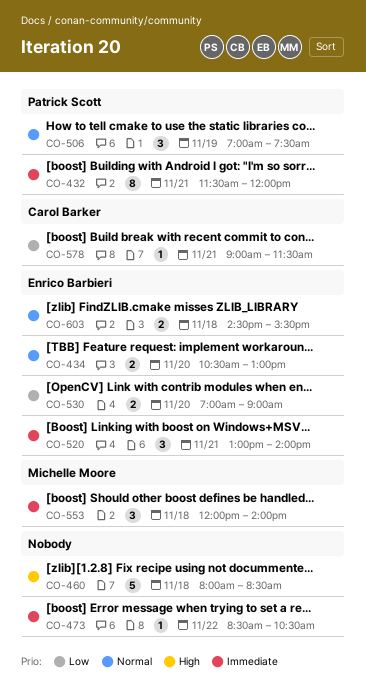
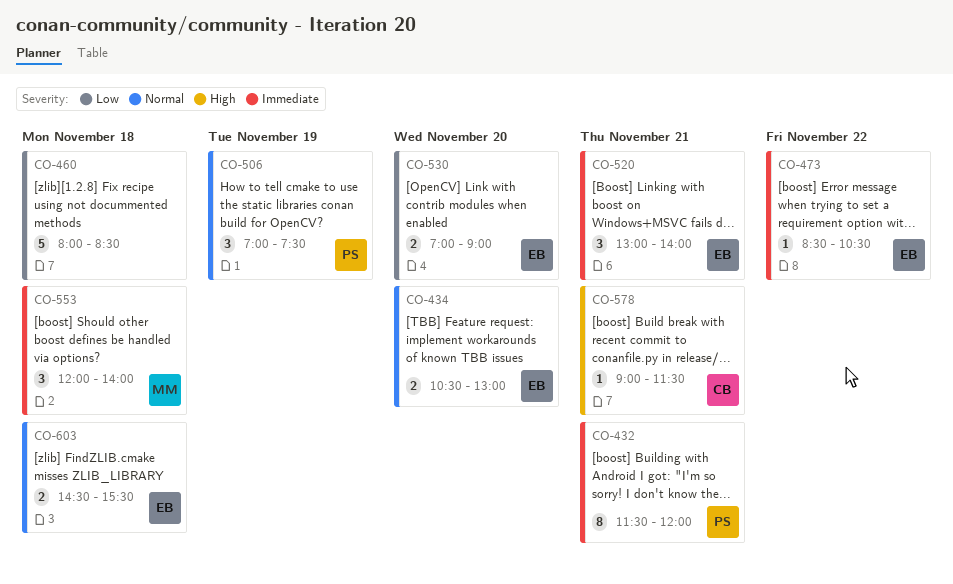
CO-460, priority: High -> Low
CO-473, owner: none -> Enrico Barbieri
CO-578, priority: Low -> High

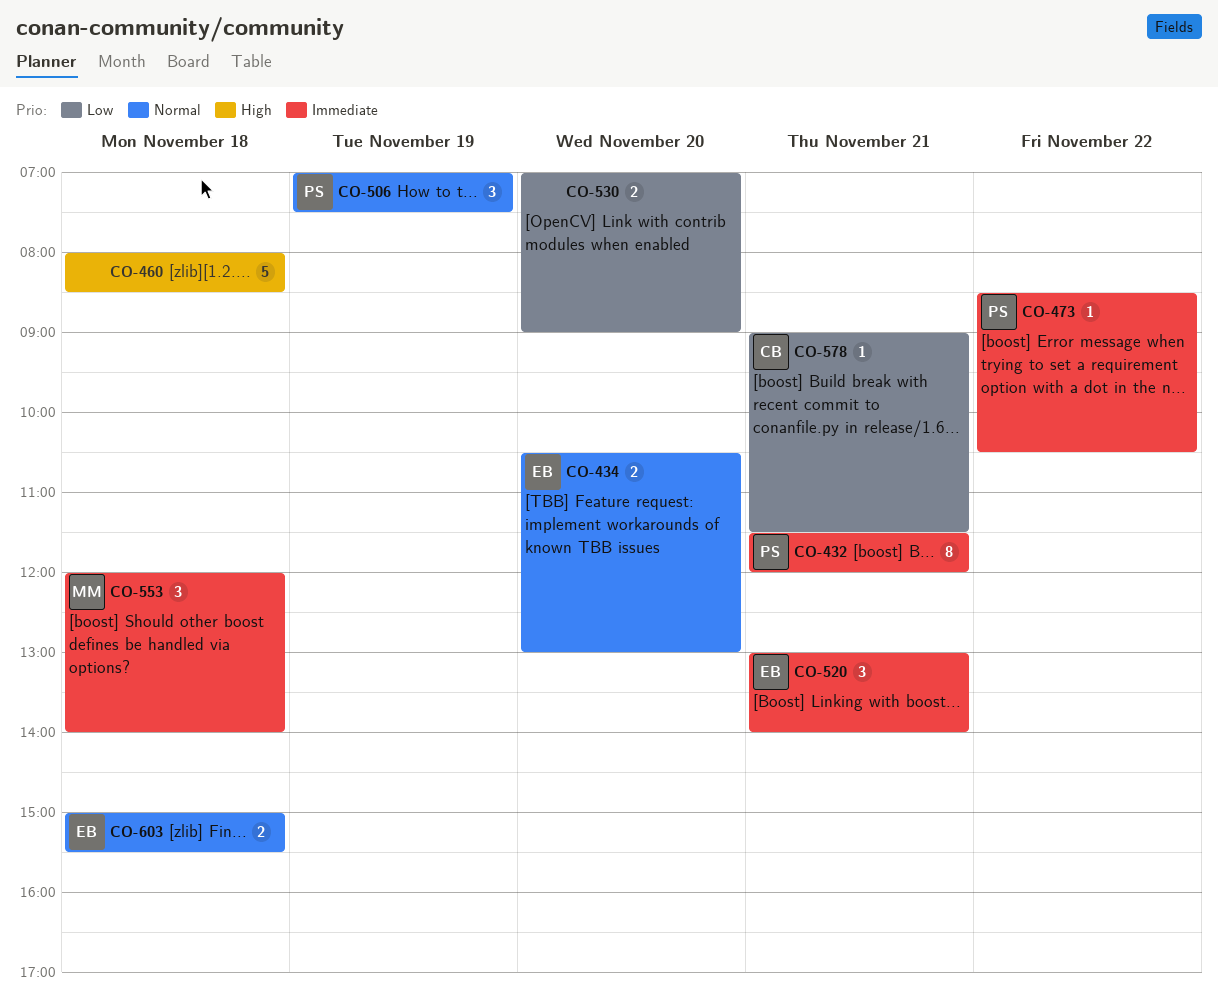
CO-460, priority: Low -> High
CO-473, owner: EB -> PS
CO-530, owner: EB -> none
CO-578, priority: High -> Low
CO-603, begins: 14:30 -> 15:00

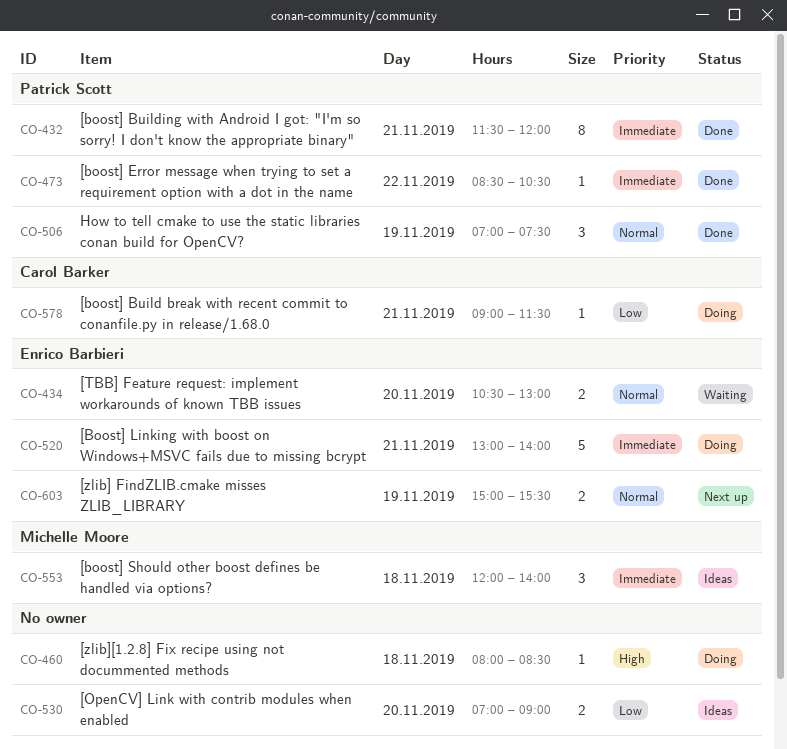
CO-460, estimate: 5 -> 1
CO-520, estimate: 3 -> 5
CO-603, day: Nov 18 -> Nov 19

